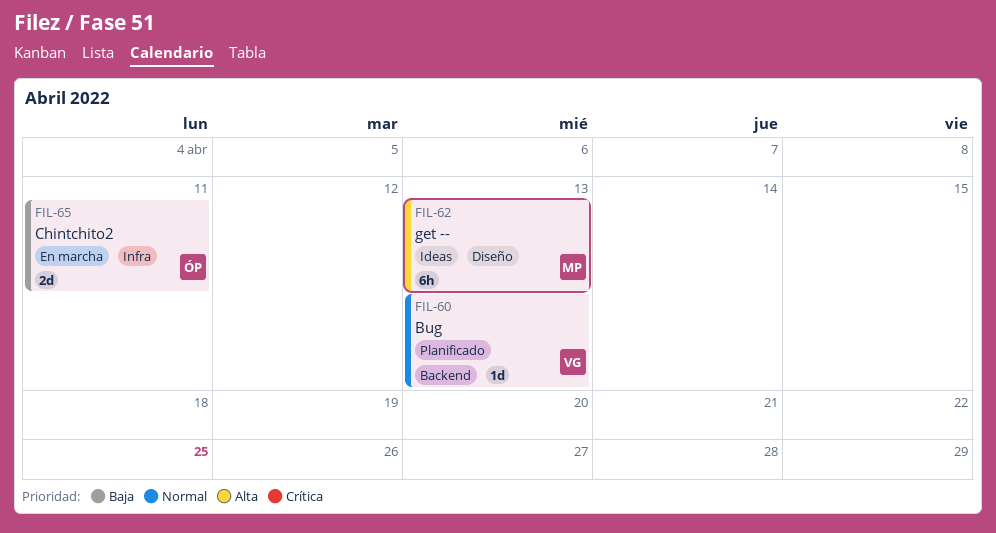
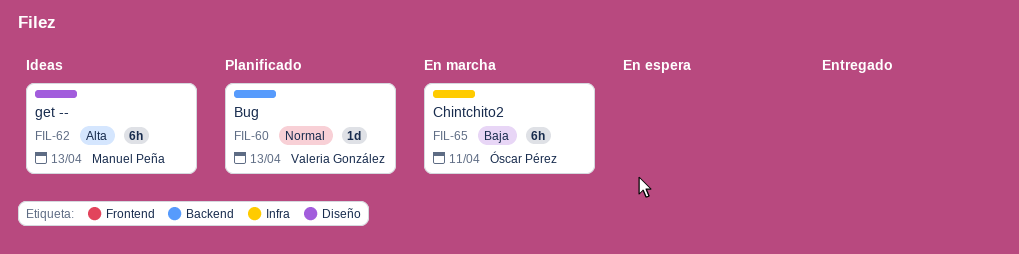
FIL-65, estimate: 2d -> 6h

